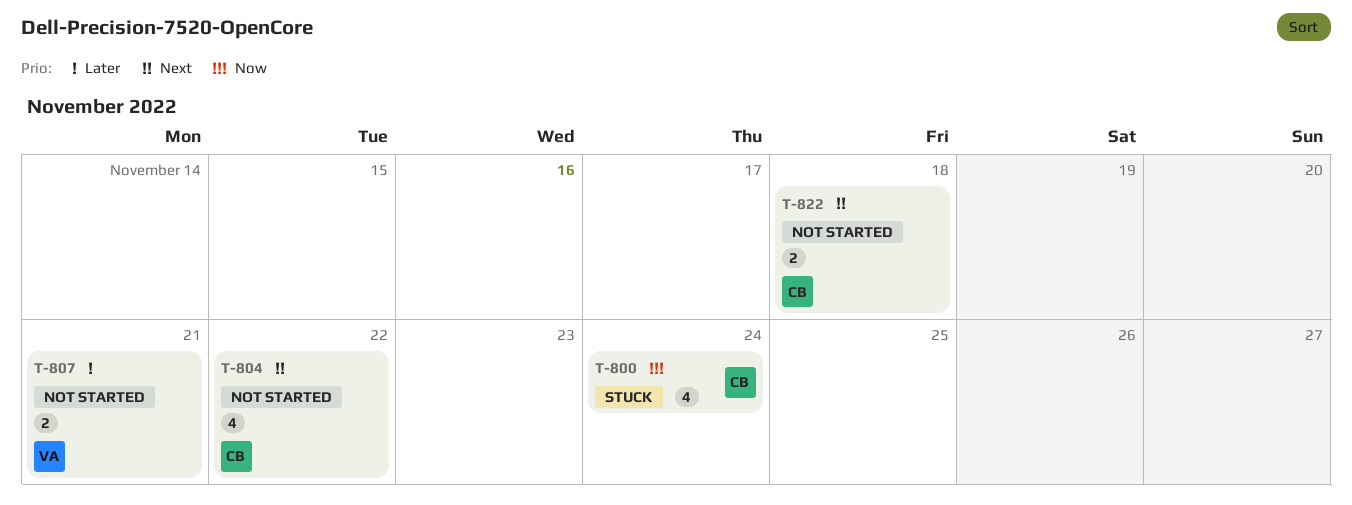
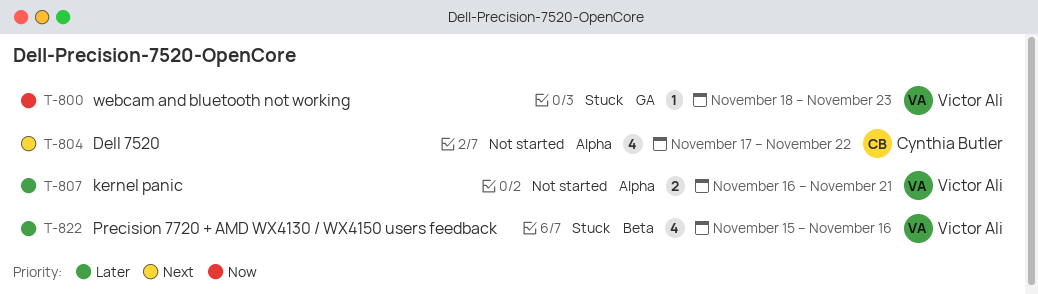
T-800, owner: Cynthia Butler -> Victor Ali
T-800, estimate: 4 -> 1
T-800, due: Nov 24 -> Nov 23
T-822, status: Not started -> Stuck
T-822, owner: Cynthia Butler -> Victor Ali
T-822, priority: Next -> Later
T-822, estimate: 2 -> 4
T-822, due: Nov 18 -> Nov 16

